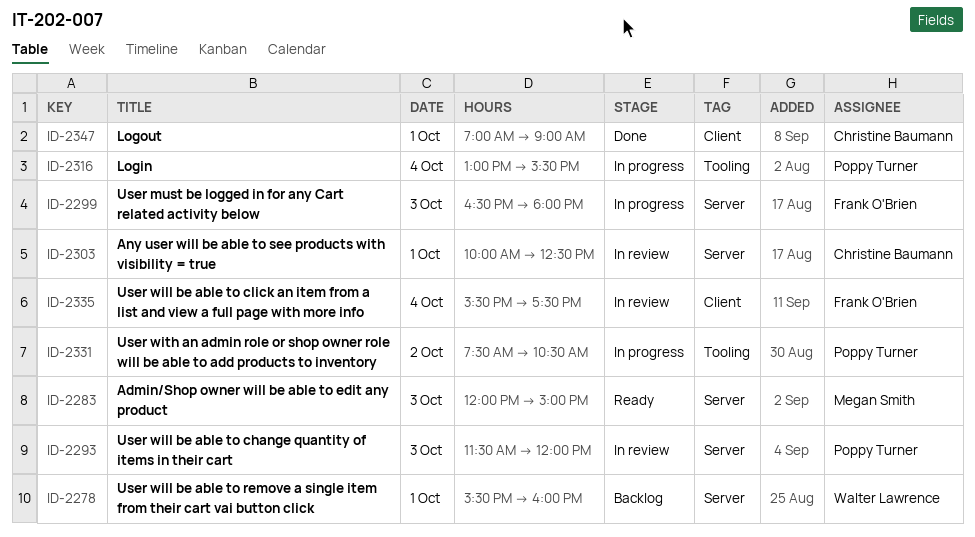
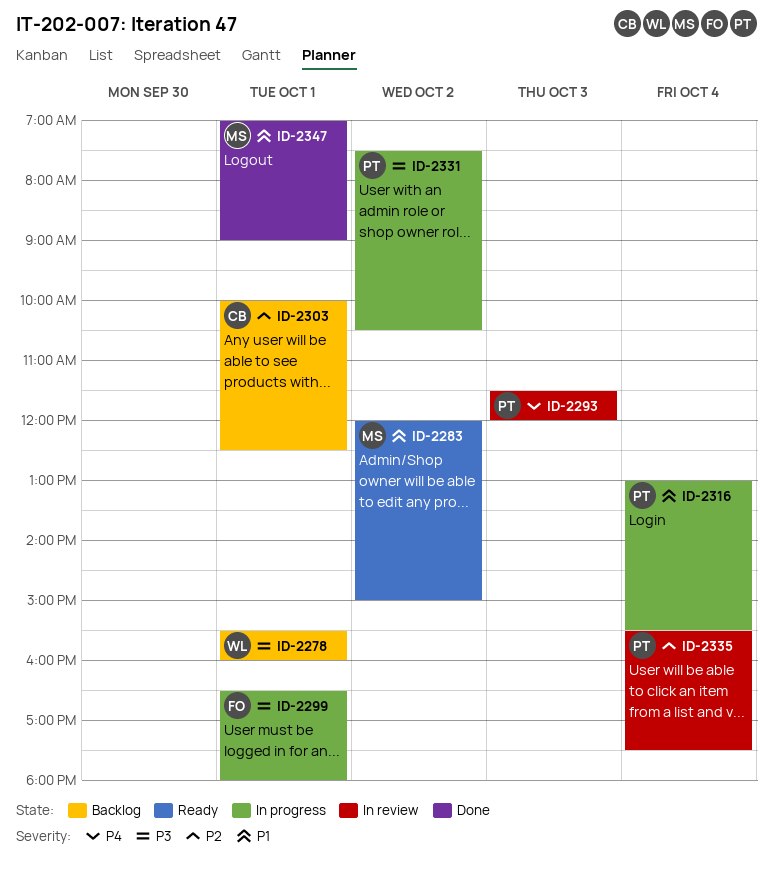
ID-2283, day: Oct 3 -> Oct 2
ID-2299, day: Oct 3 -> Oct 1
ID-2303, status: In review -> Backlog
ID-2335, owner: Frank O'Brien -> Poppy Turner
ID-2347, owner: Christine Baumann -> Megan Smith

